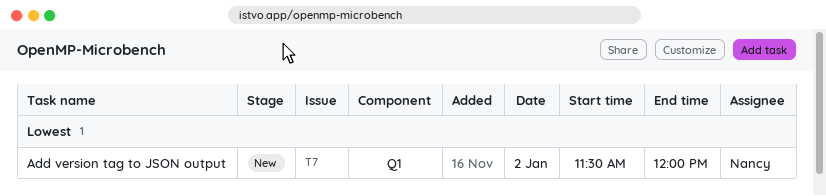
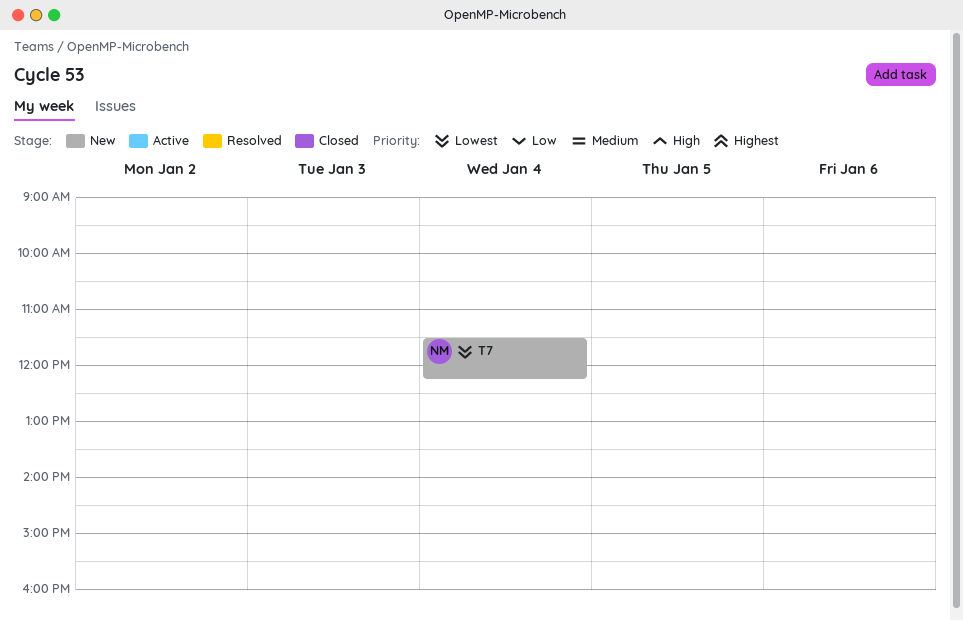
T7, day: Jan 2 -> Jan 4
T7, ends: 12:00 -> 12:15

